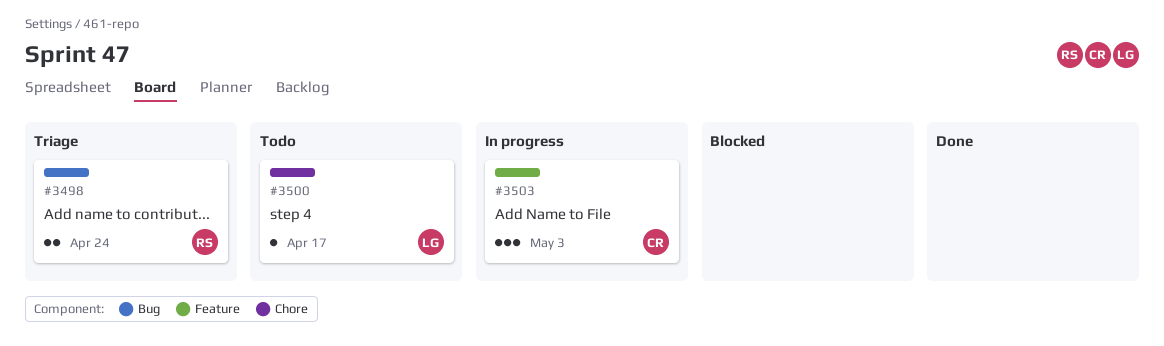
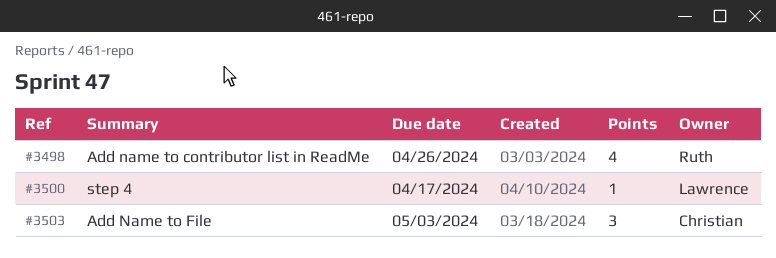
#3498, estimate: 2 -> 4
#3498, due: Apr 24 -> Apr 26

